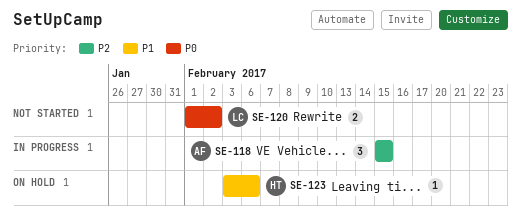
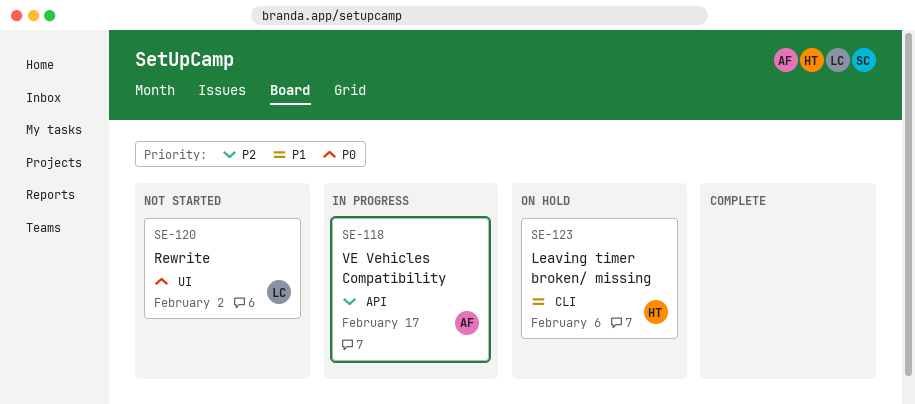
SE-118, due: Feb 15 -> Feb 17

